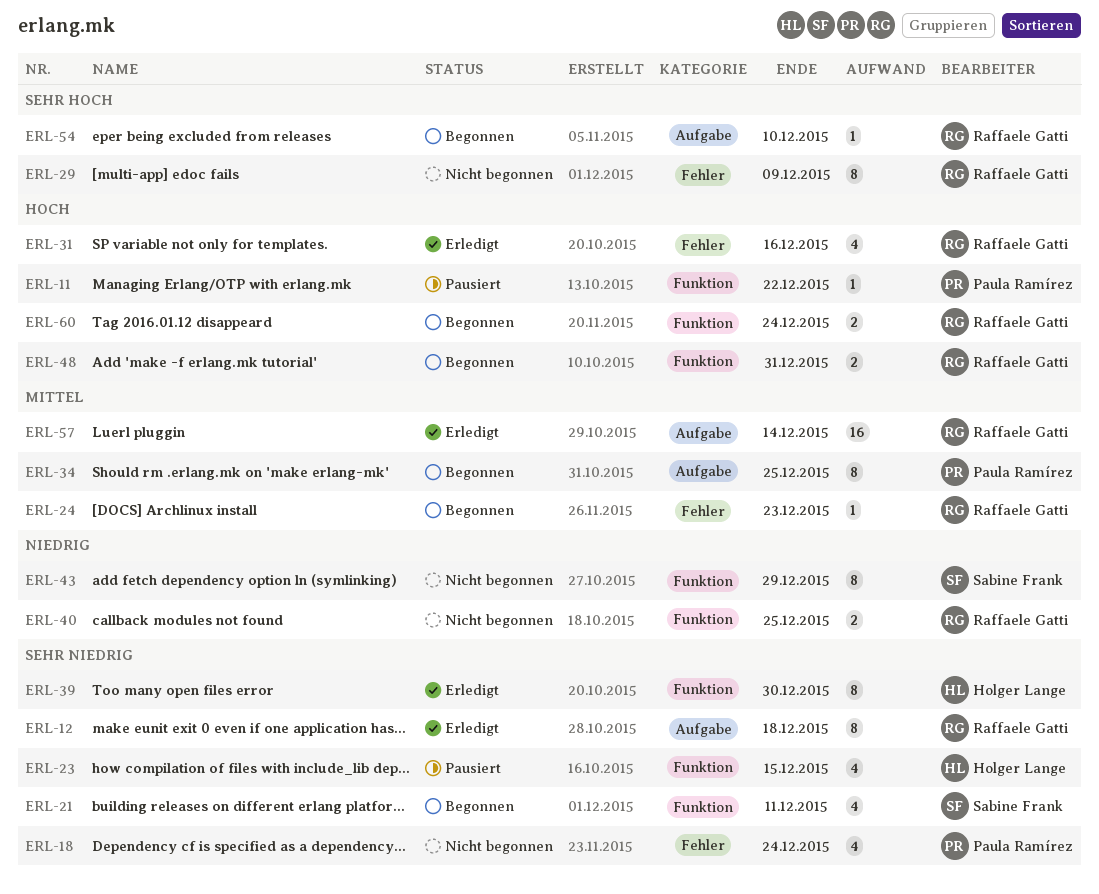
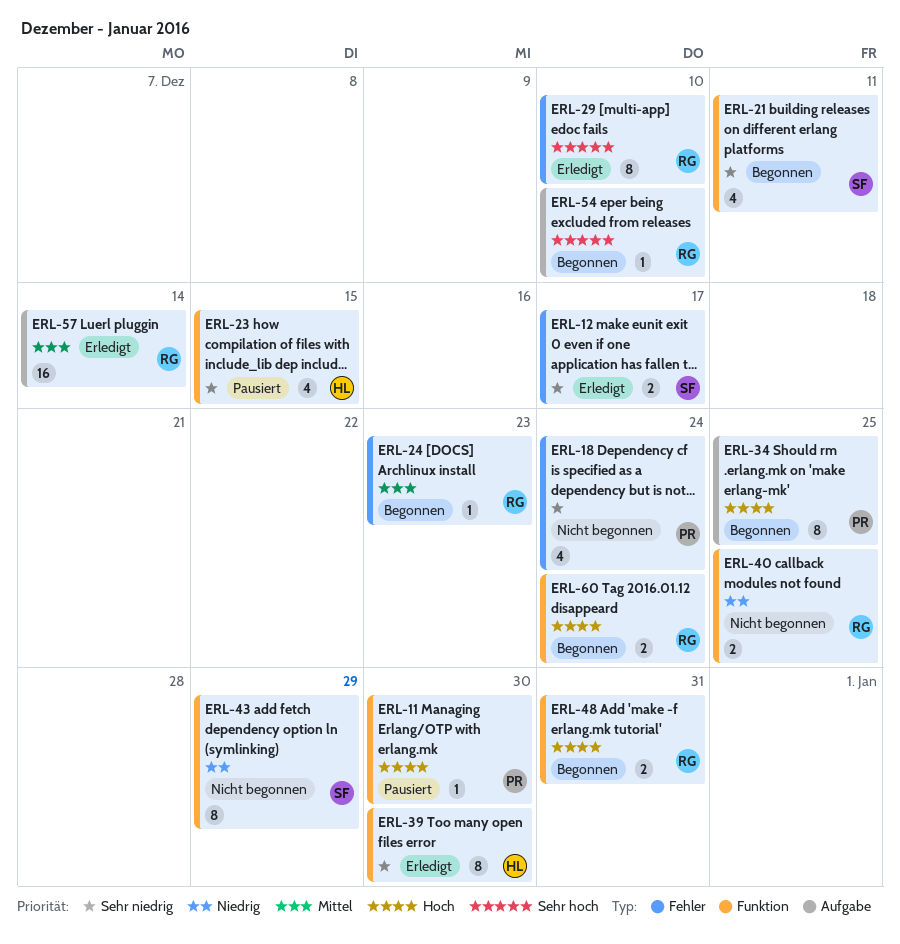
ERL-11, due: Dec 22 -> Dec 30
ERL-12, owner: Raffaele Gatti -> Sabine Frank
ERL-12, label: Aufgabe -> Fehler
ERL-12, estimate: 8 -> 2
ERL-12, due: Dec 18 -> Dec 17
ERL-29, status: Nicht begonnen -> Erledigt
ERL-29, due: Dec 9 -> Dec 10
ERL-31: present -> none
ERL-34, priority: Mittel -> Hoch

